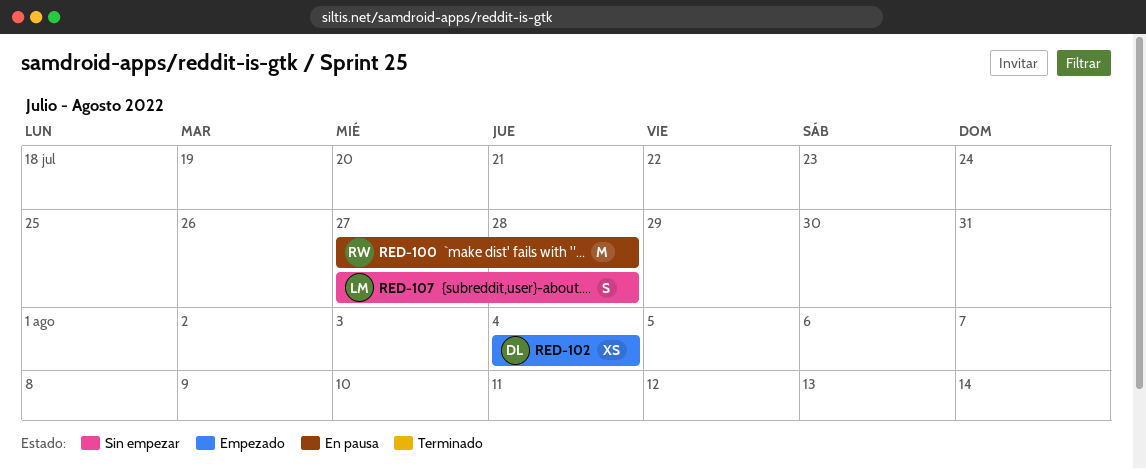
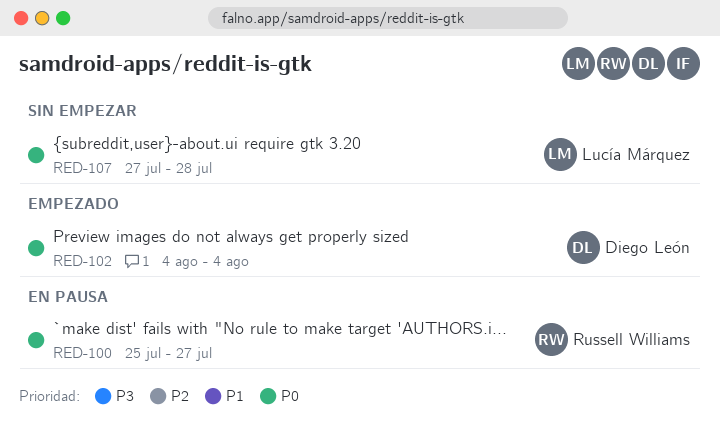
RED-100, start: Jul 27 -> Jul 25
RED-100, due: Jul 28 -> Jul 27

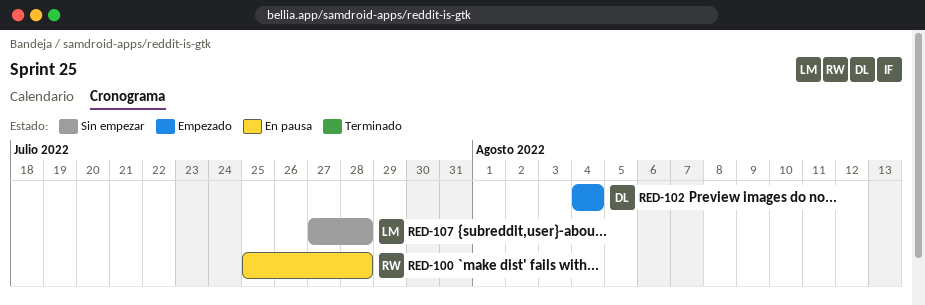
RED-100, due: Jul 27 -> Jul 28

